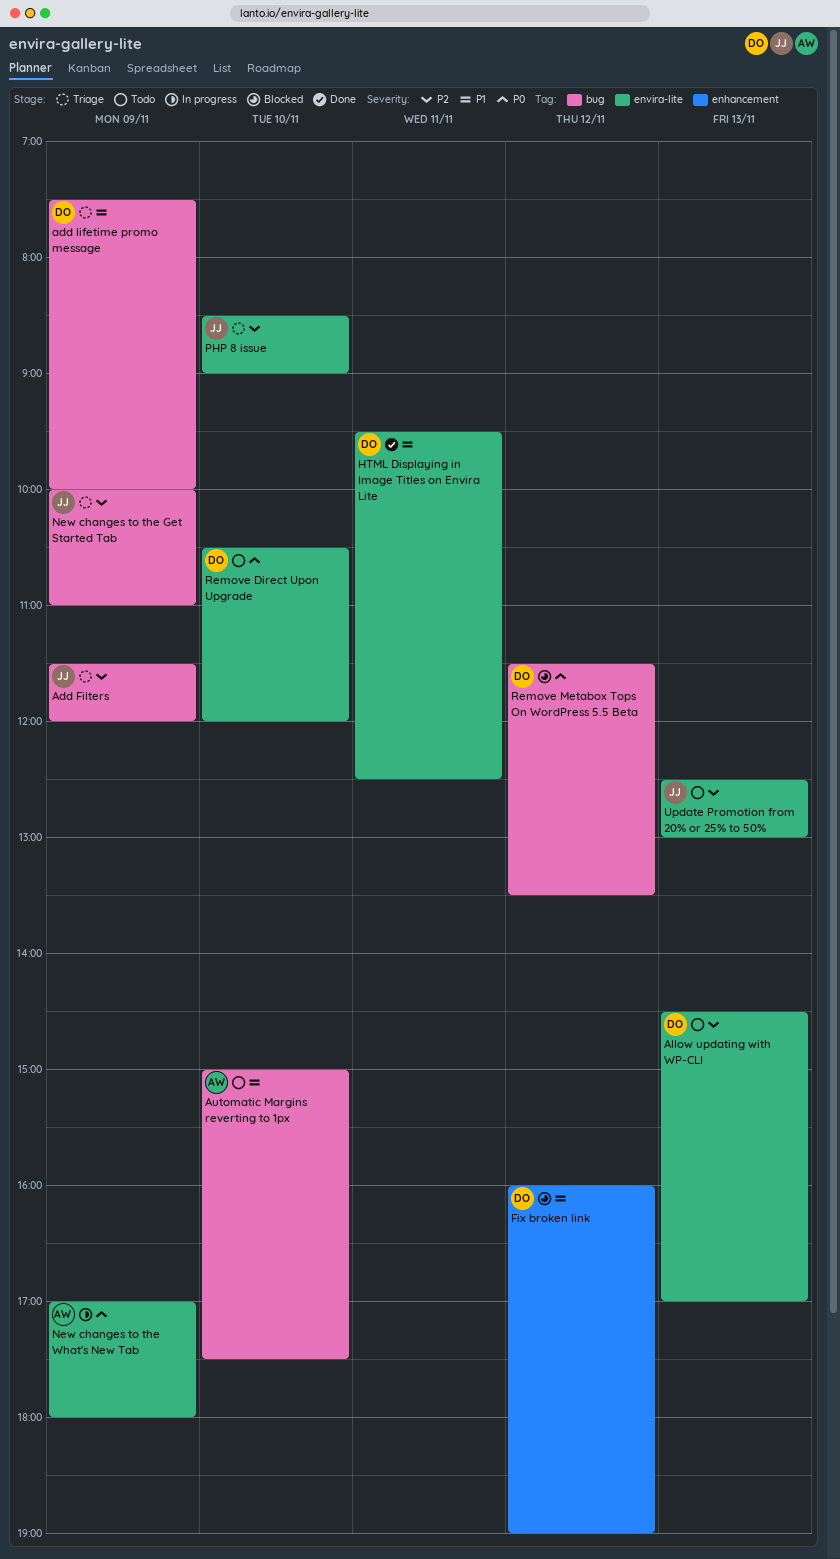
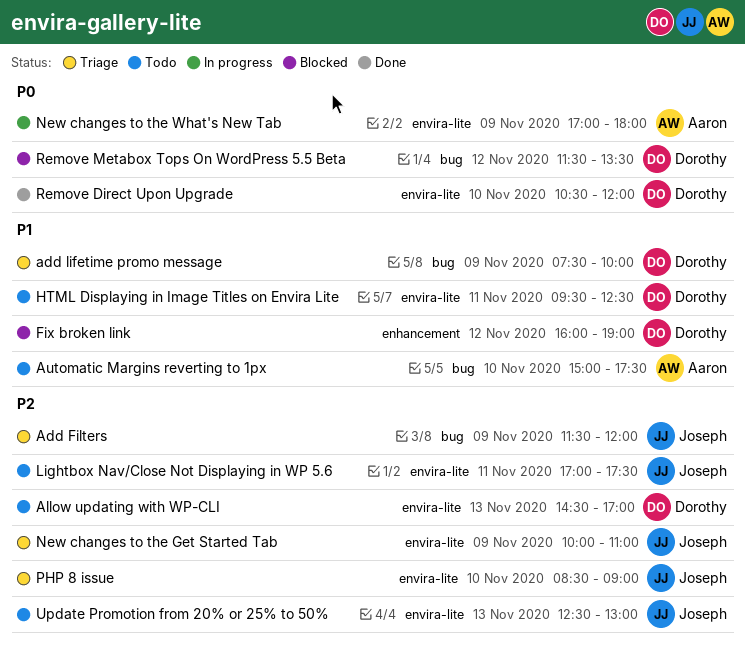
HTML Displaying in Image Titles on Envira Lite, status: Done -> Todo
Lightbox Nav/Close Not Displaying in WP 5.6: none -> present
New changes to the Get Started Tab, label: bug -> envira-lite
Remove Direct Upon Upgrade, status: Todo -> Done

